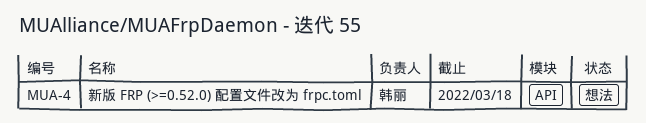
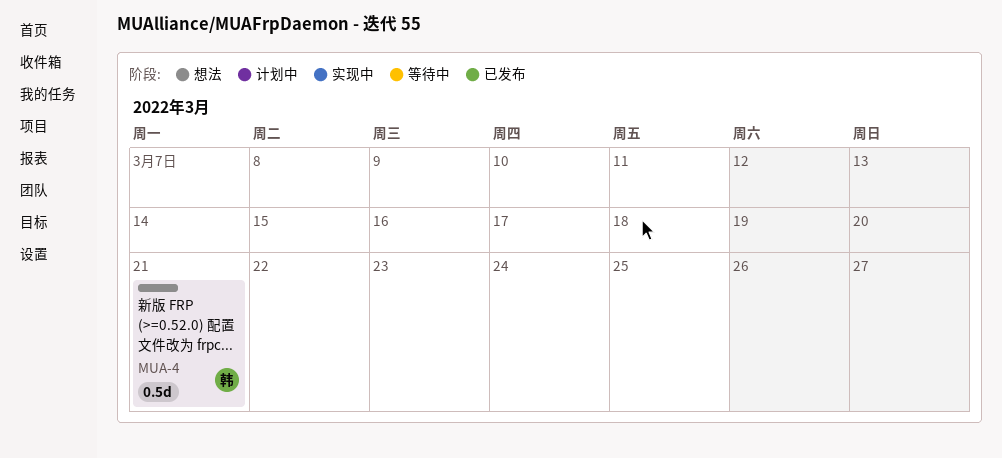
MUA-4, due: Mar 18 -> Mar 21

